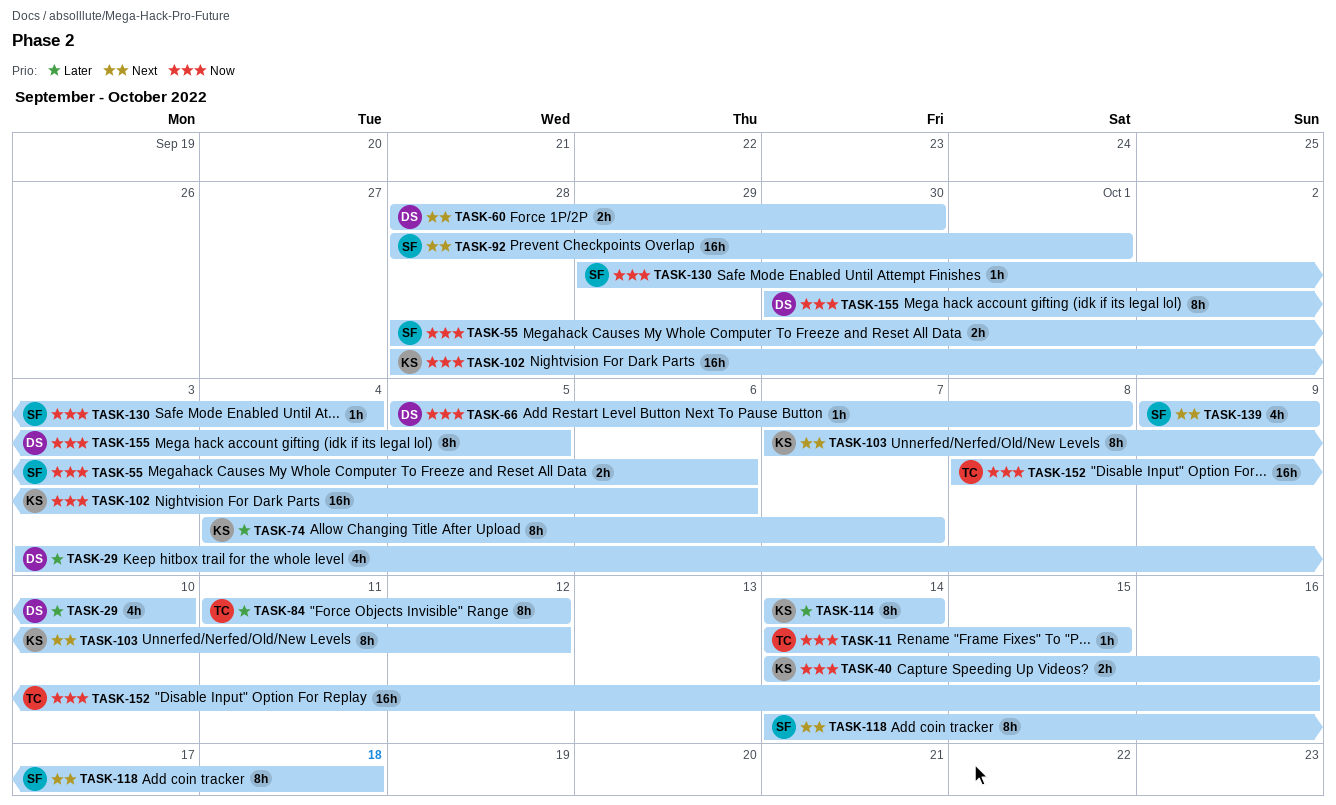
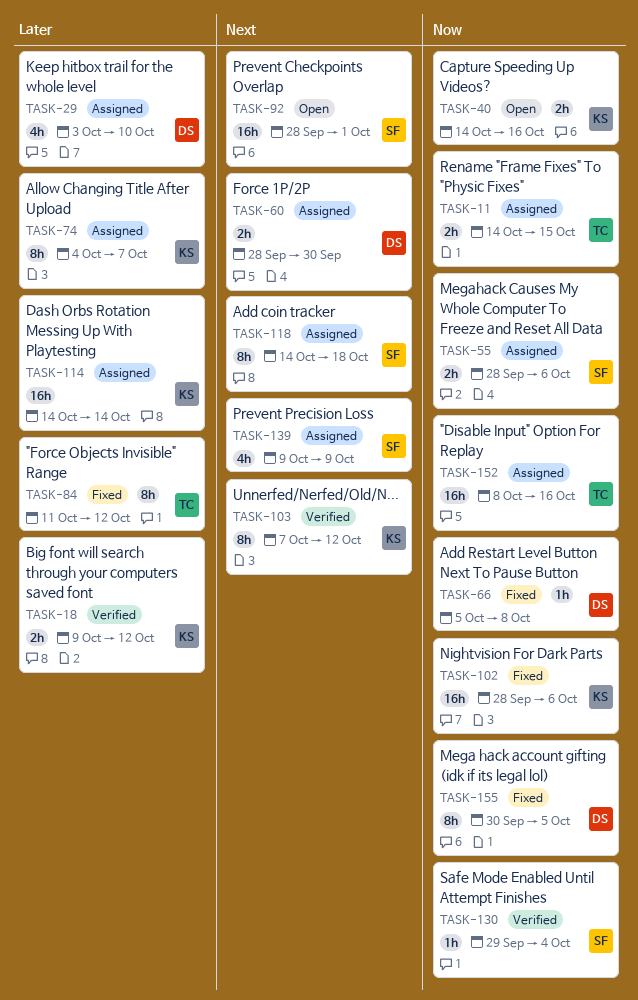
TASK-11, estimate: 1h -> 2h
TASK-18: none -> present
TASK-114, estimate: 8h -> 16h

